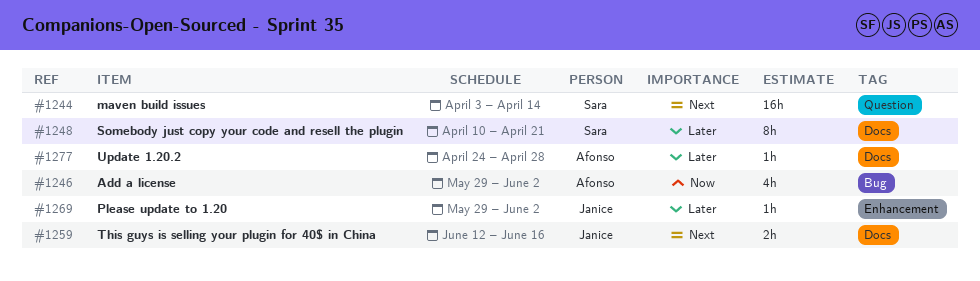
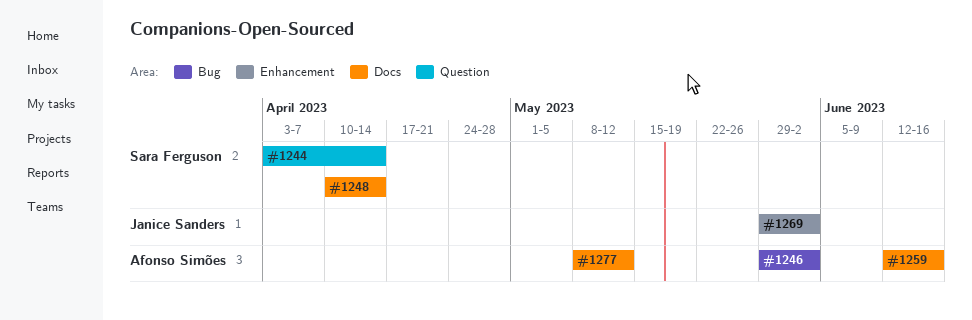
#1248, due: Apr 21 -> Apr 14
#1259, owner: Janice Sanders -> Afonso Simões
#1277, start: Apr 24 -> May 8
#1277, due: Apr 28 -> May 12

